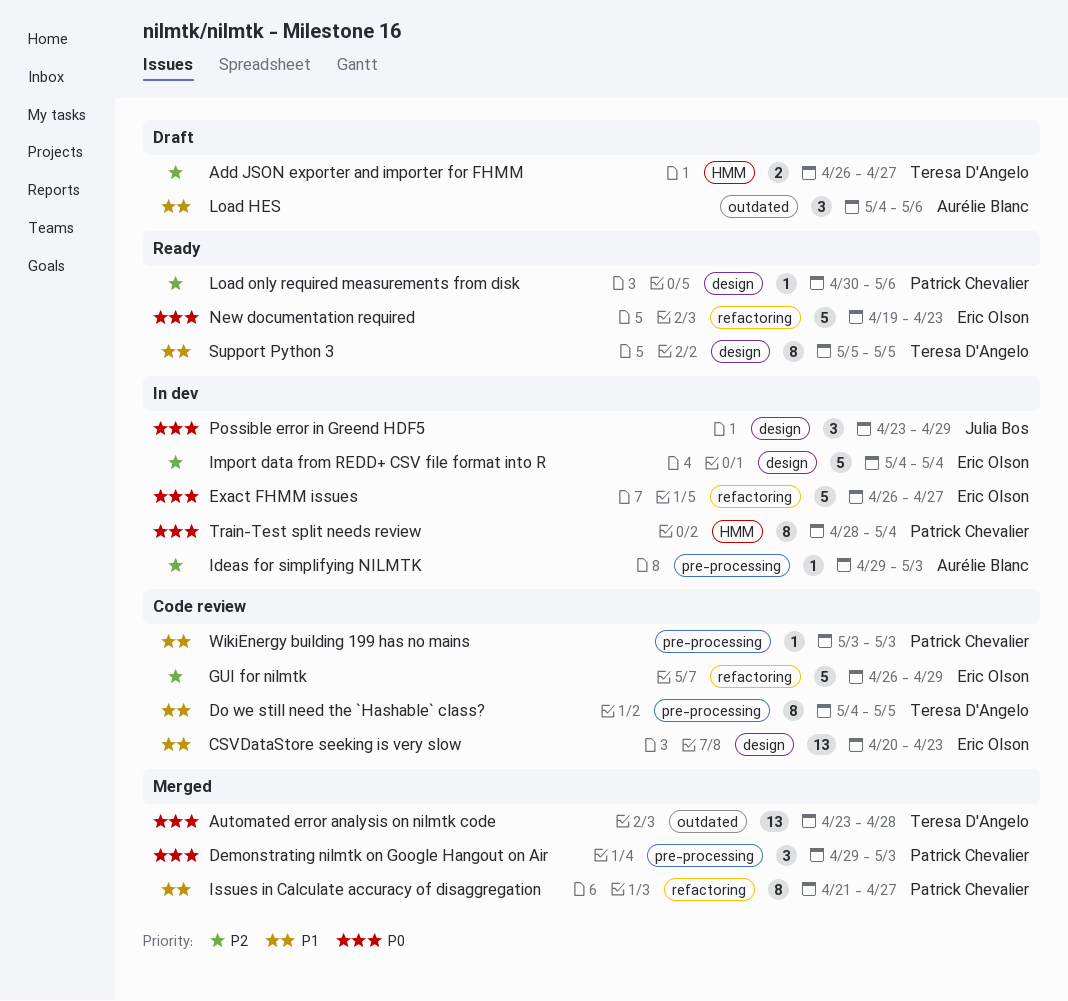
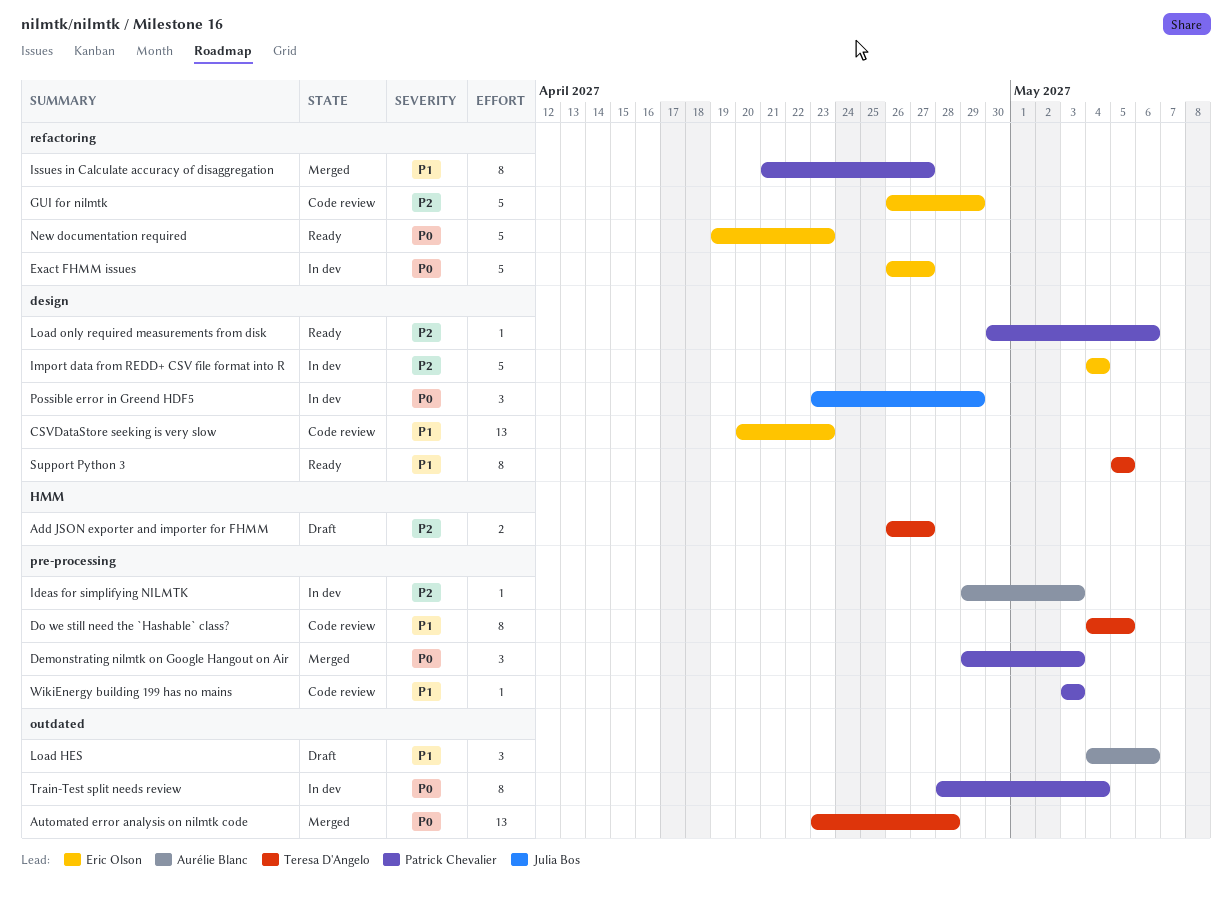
Train-Test split needs review, label: HMM -> outdated

